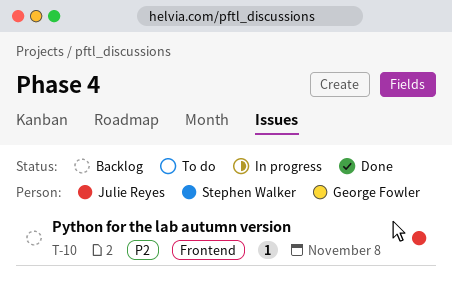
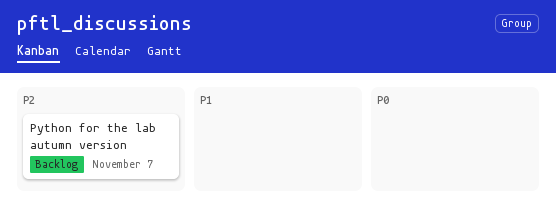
Python for the lab autumn version, due: Nov 8 -> Nov 7

